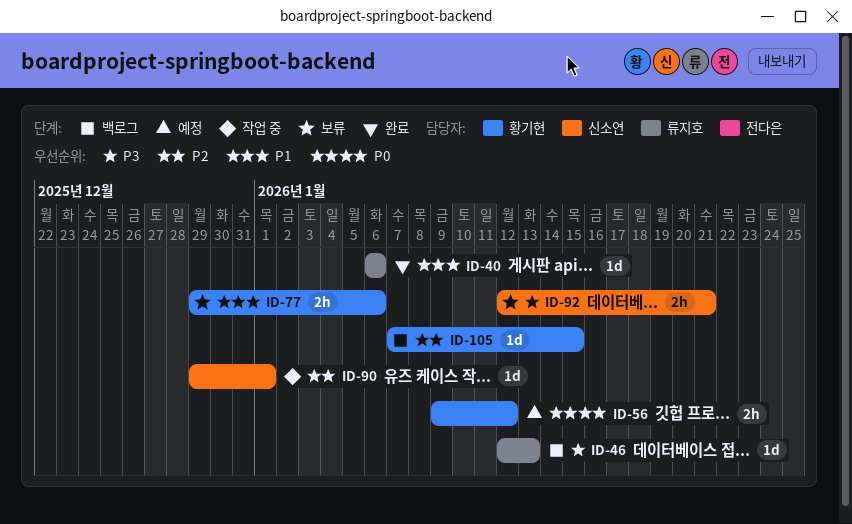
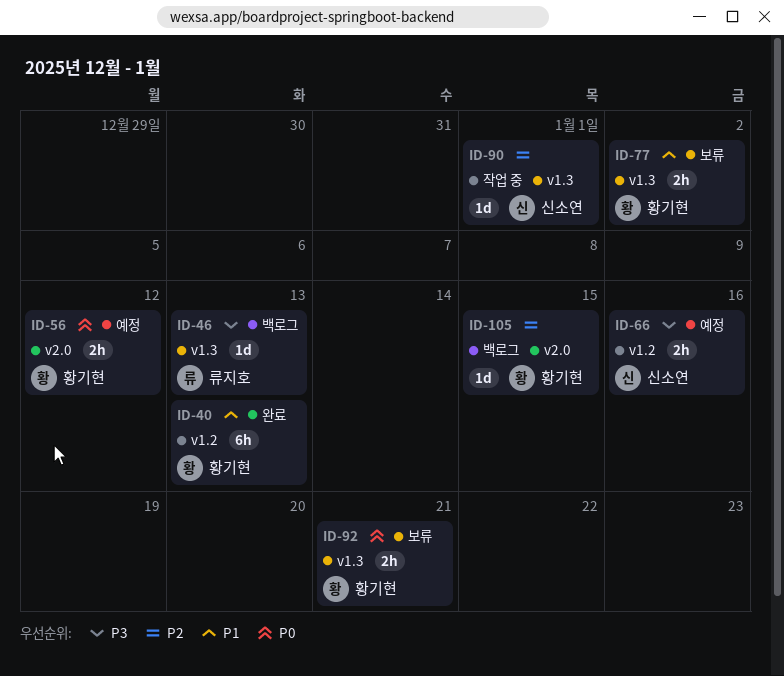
ID-40, owner: 류지호 -> 황기현
ID-40, estimate: 1d -> 6h
ID-40, due: Jan 6 -> Jan 13
ID-66: none -> present
ID-77, due: Jan 6 -> Jan 2
ID-92, owner: 신소연 -> 황기현
ID-92, priority: P3 -> P0

